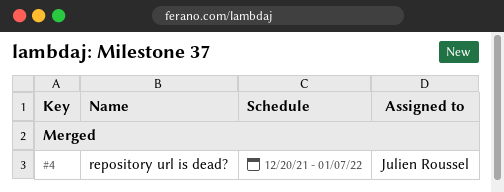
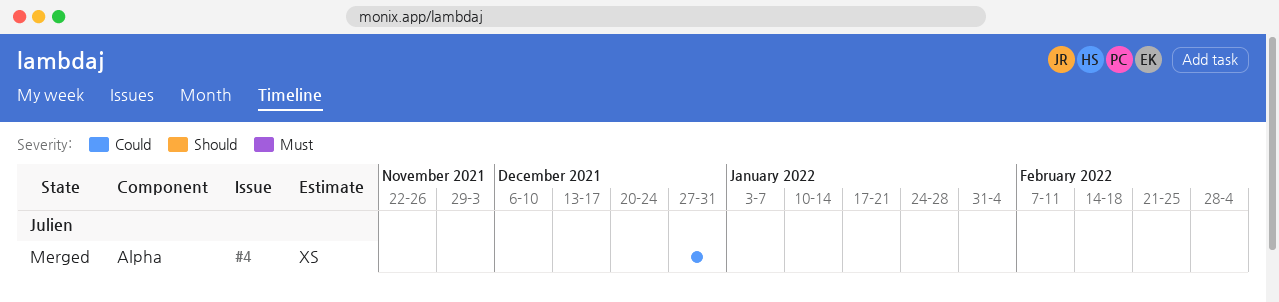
#4, start: Dec 20 -> Dec 27
#4, due: Jan 7 -> Dec 31

